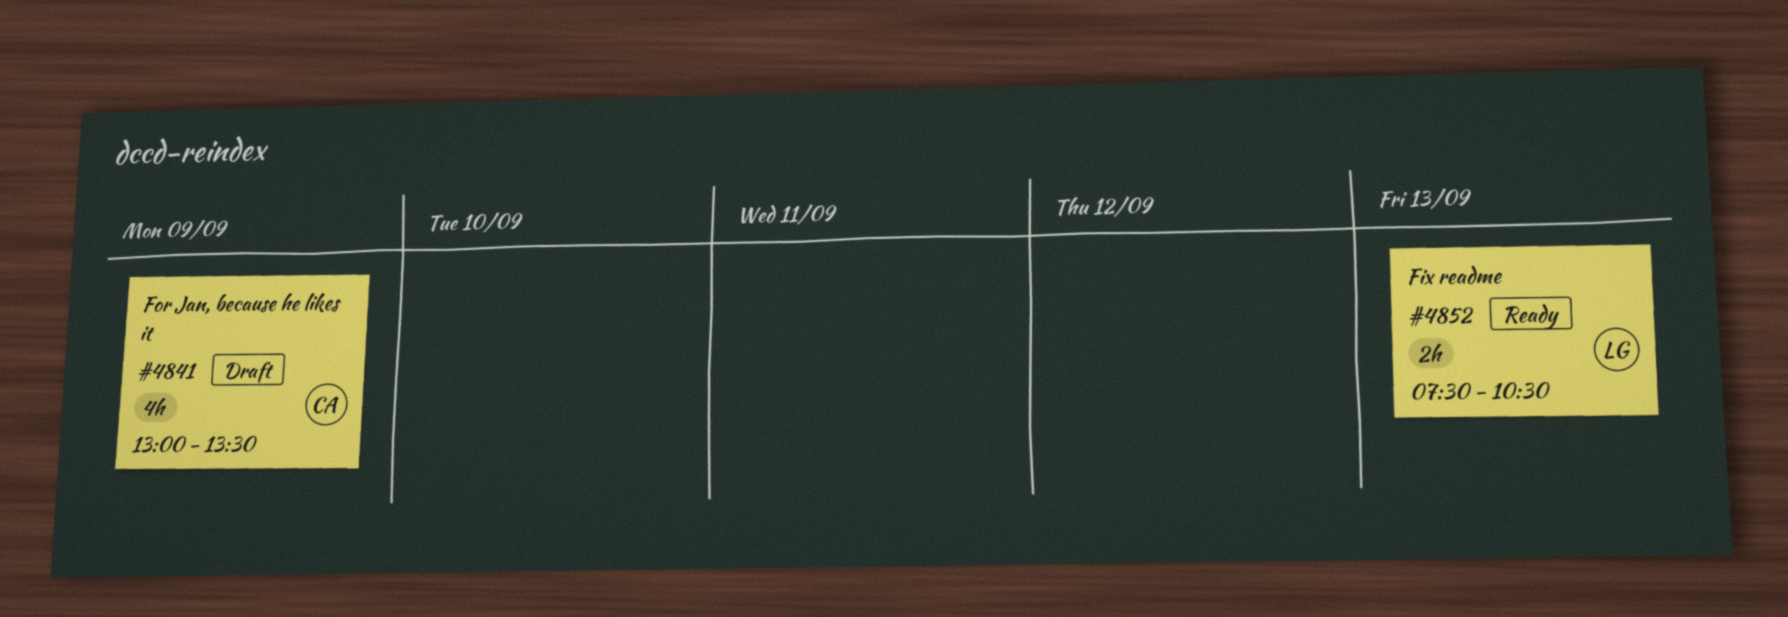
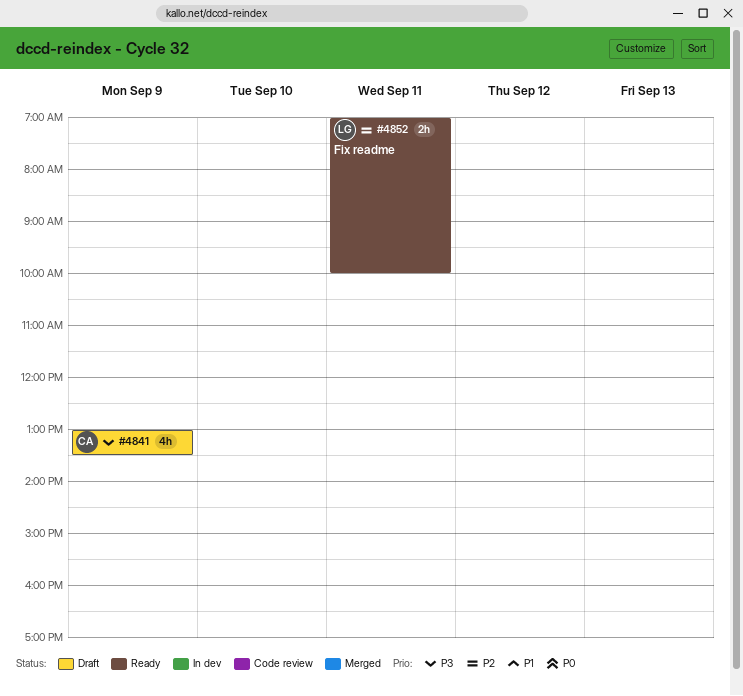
#4852, day: Sep 13 -> Sep 11
#4852, begins: 07:30 -> 07:00
#4852, ends: 10:30 -> 10:00

